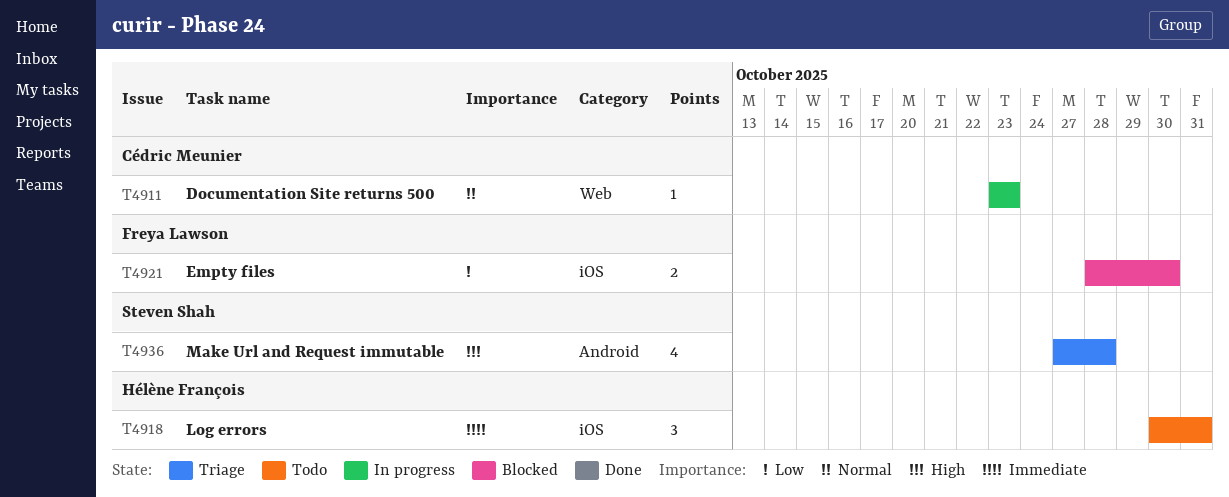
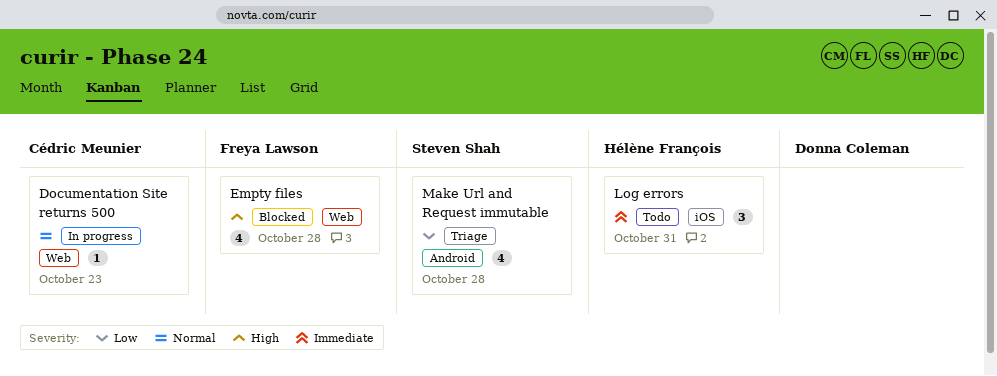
Empty files, priority: Low -> High
Empty files, label: iOS -> Web
Empty files, estimate: 2 -> 4
Empty files, due: Oct 30 -> Oct 28
Make Url and Request immutable, priority: High -> Low

